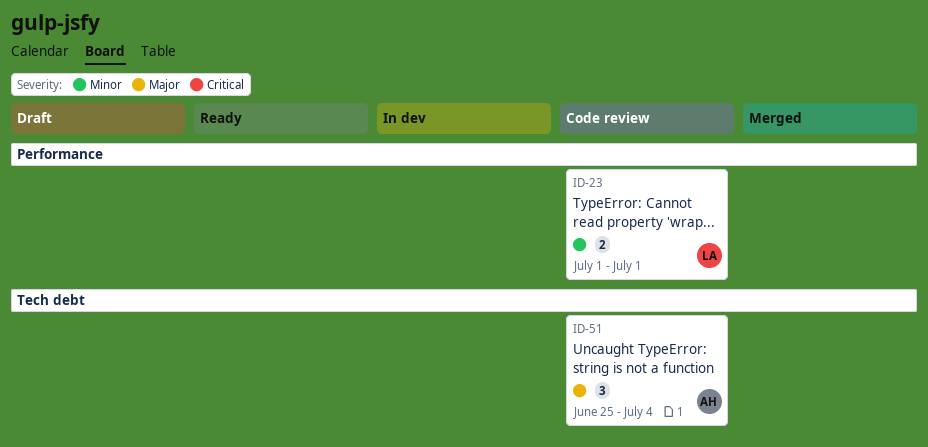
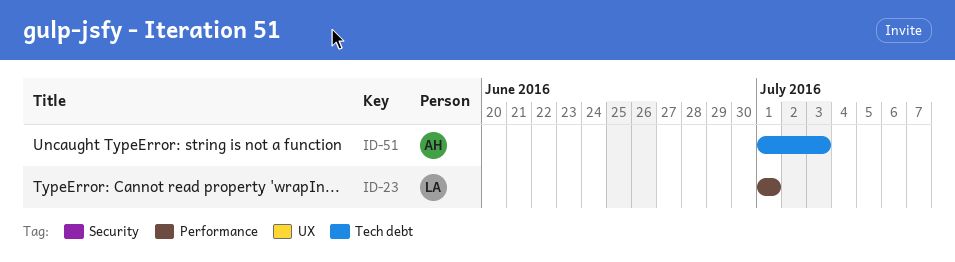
ID-51, start: Jun 25 -> Jul 1
ID-51, due: Jul 4 -> Jul 3

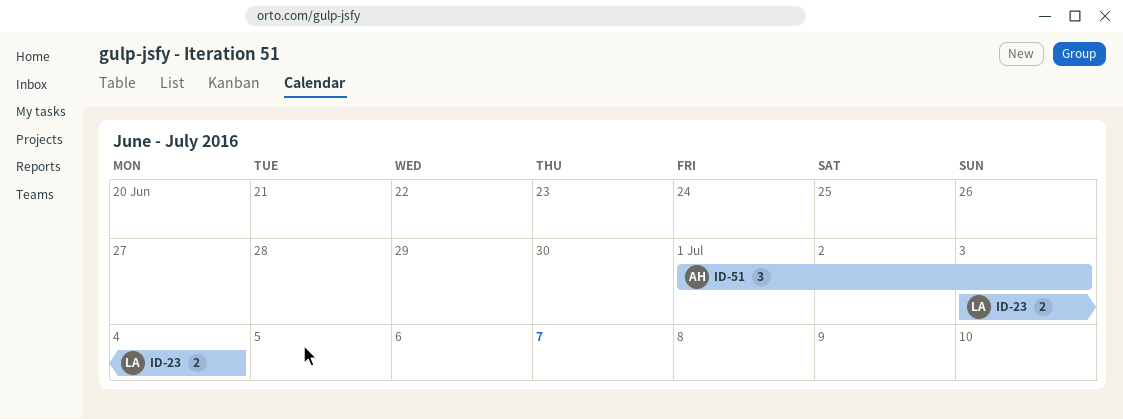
ID-23, start: Jul 1 -> Jul 3
ID-23, due: Jul 1 -> Jul 4

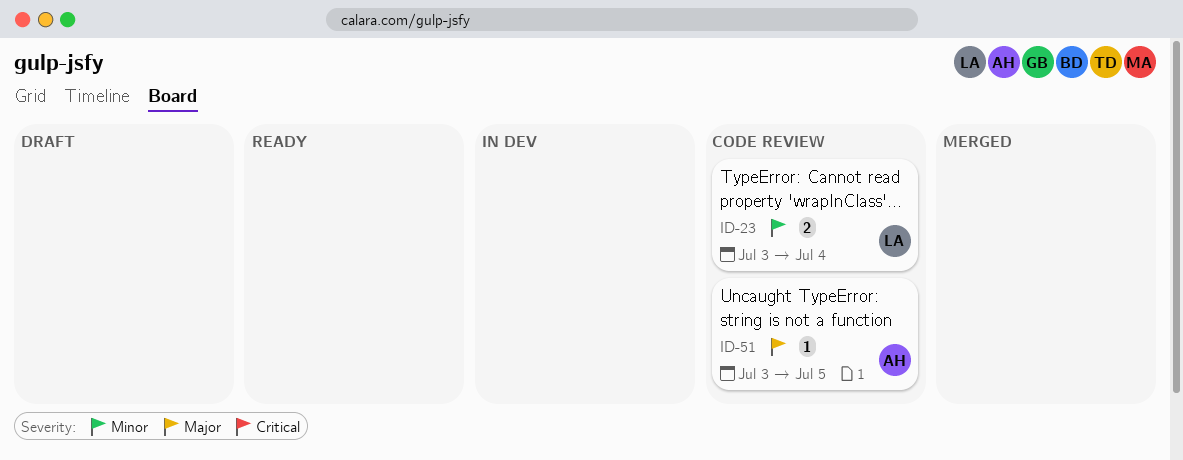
ID-51, estimate: 3 -> 1
ID-51, start: Jul 1 -> Jul 3
ID-51, due: Jul 3 -> Jul 5

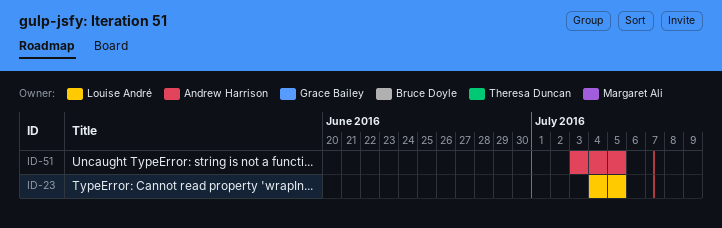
ID-23, start: Jul 3 -> Jul 4
ID-23, due: Jul 4 -> Jul 5

